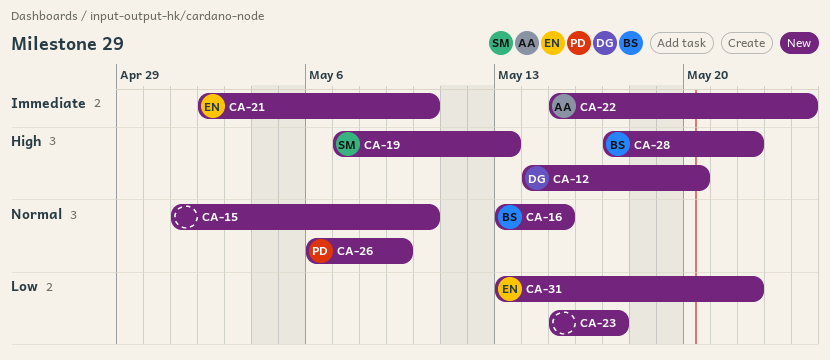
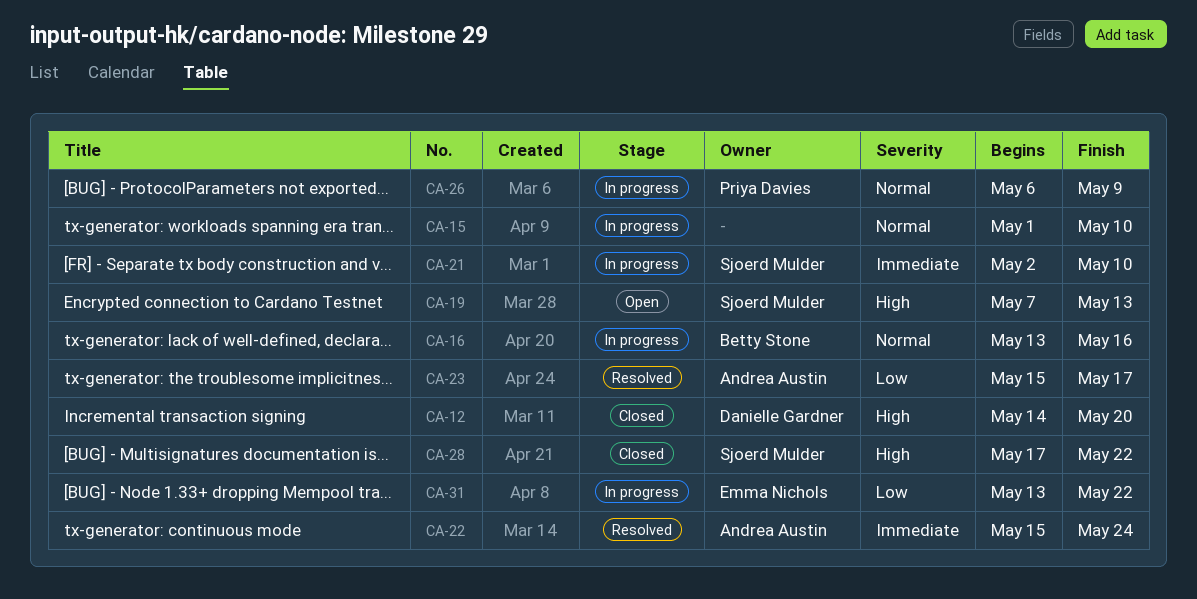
CA-16, due: May 15 -> May 16
CA-21, owner: Emma Nichols -> Sjoerd Mulder
CA-23, owner: none -> Andrea Austin
CA-28, owner: Betty Stone -> Sjoerd Mulder

